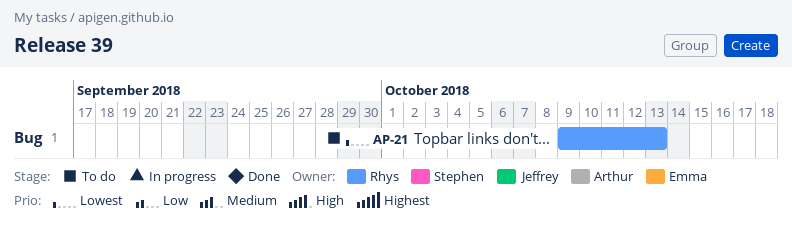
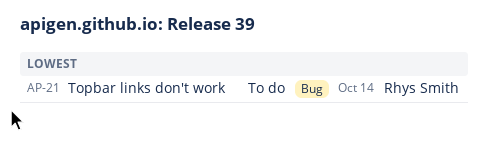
AP-21, due: Oct 13 -> Oct 14

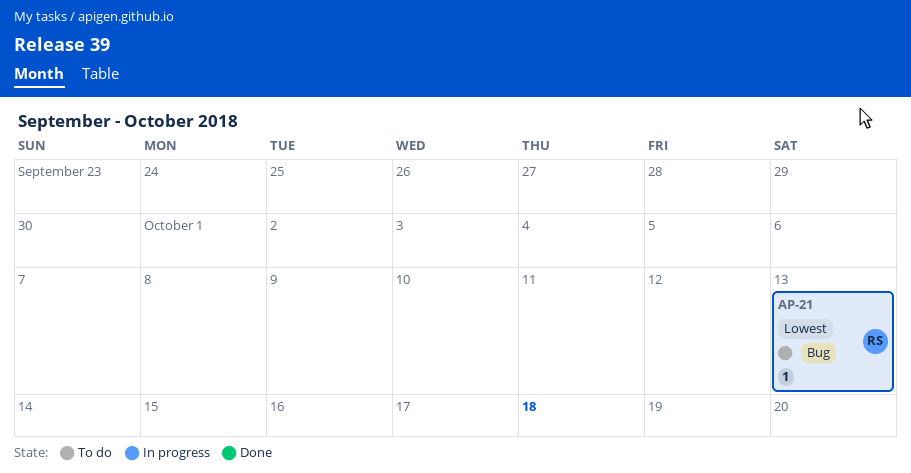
AP-21, due: Oct 14 -> Oct 13

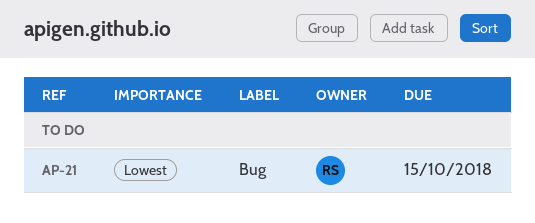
AP-21, due: Oct 13 -> Oct 15

